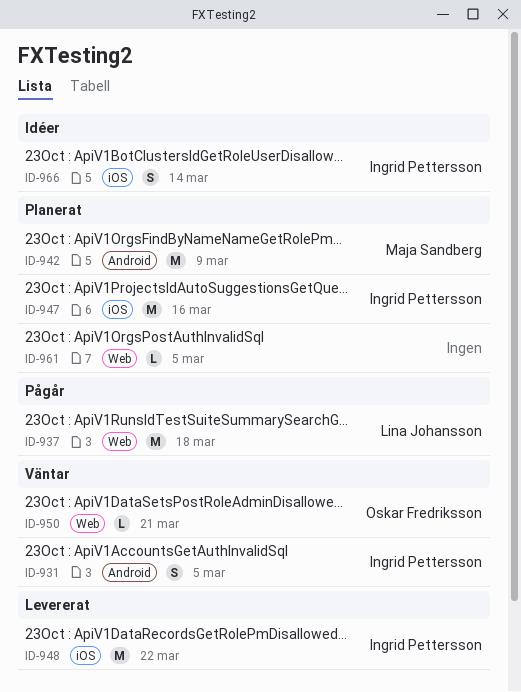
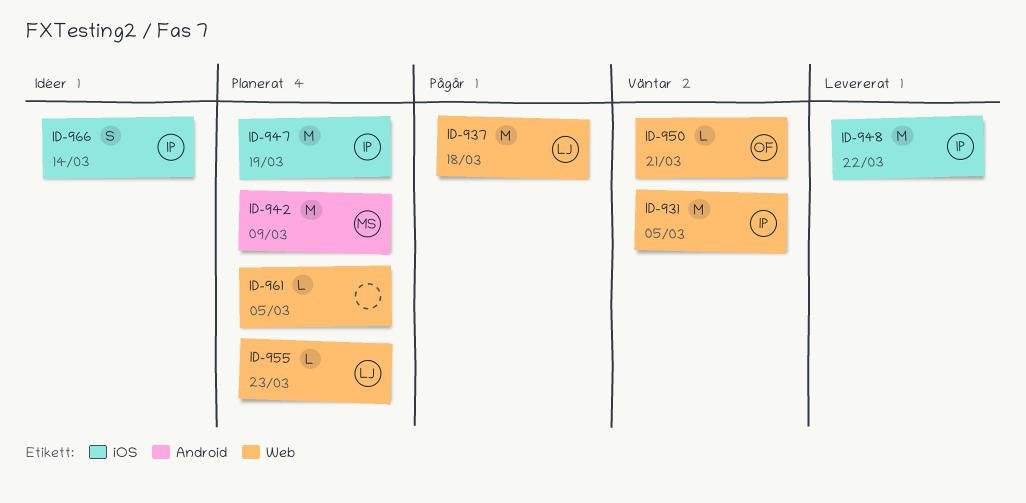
ID-931, label: Android -> Web
ID-931, estimate: S -> M
ID-947, due: Mar 16 -> Mar 19
ID-955: none -> present

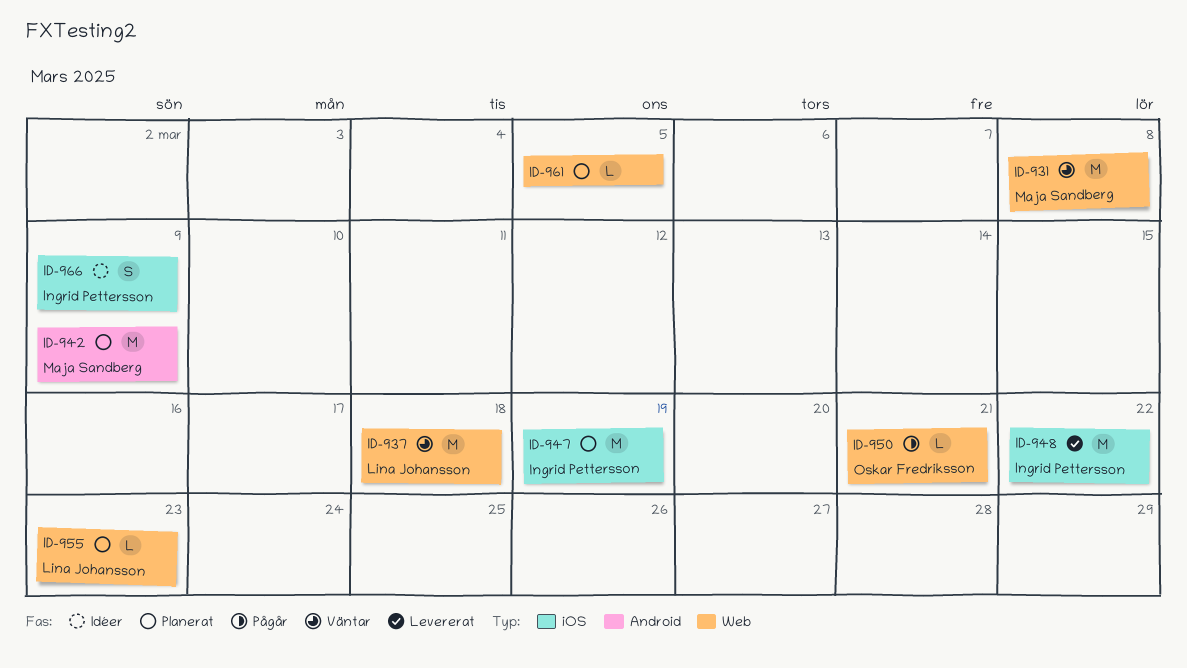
ID-931, owner: Ingrid Pettersson -> Maja Sandberg
ID-931, due: Mar 5 -> Mar 8
ID-937, status: Pågår -> Väntar
ID-950, status: Väntar -> Pågår
ID-966, due: Mar 14 -> Mar 9

